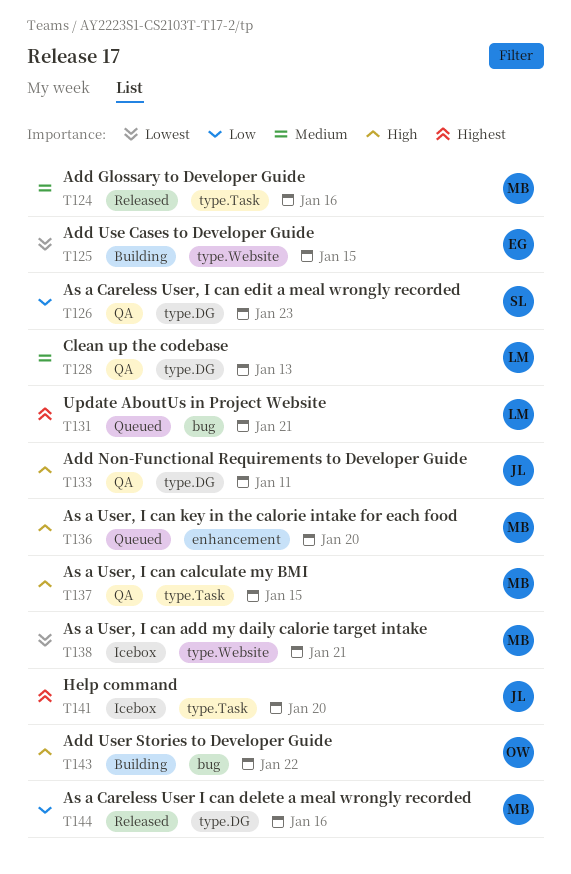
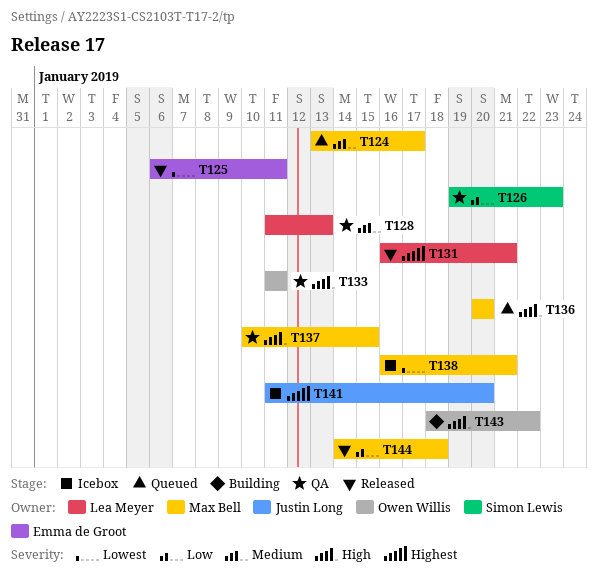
T124, status: Released -> Queued
T124, due: Jan 16 -> Jan 17
T125, status: Building -> Released
T125, due: Jan 15 -> Jan 11
T131, status: Queued -> Released
T133, owner: Justin Long -> Owen Willis
T144, due: Jan 16 -> Jan 18

